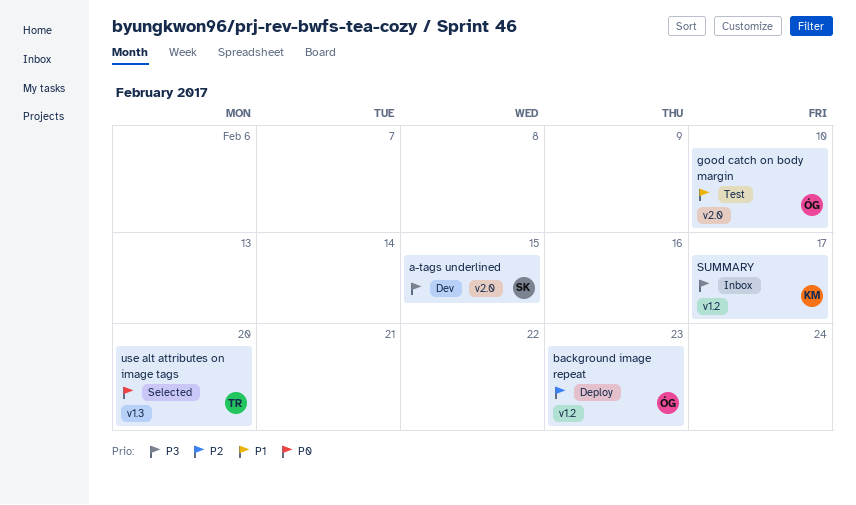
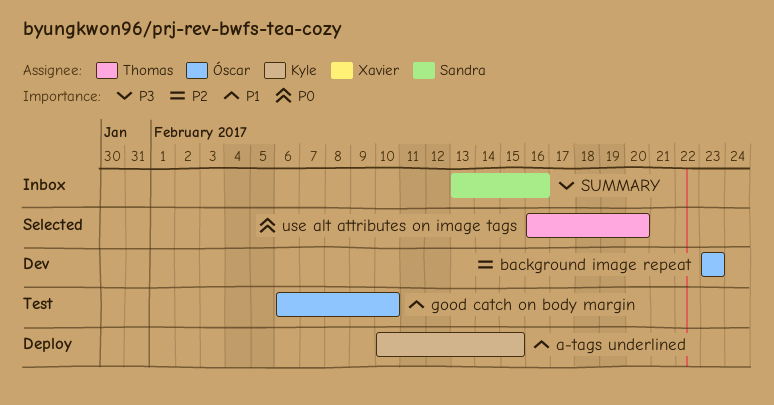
a-tags underlined, status: Dev -> Deploy
a-tags underlined, owner: Sandra -> Kyle
a-tags underlined, priority: P3 -> P1
background image repeat, status: Deploy -> Dev
SUMMARY, owner: Kyle -> Sandra
SUMMARY, due: Feb 17 -> Feb 16

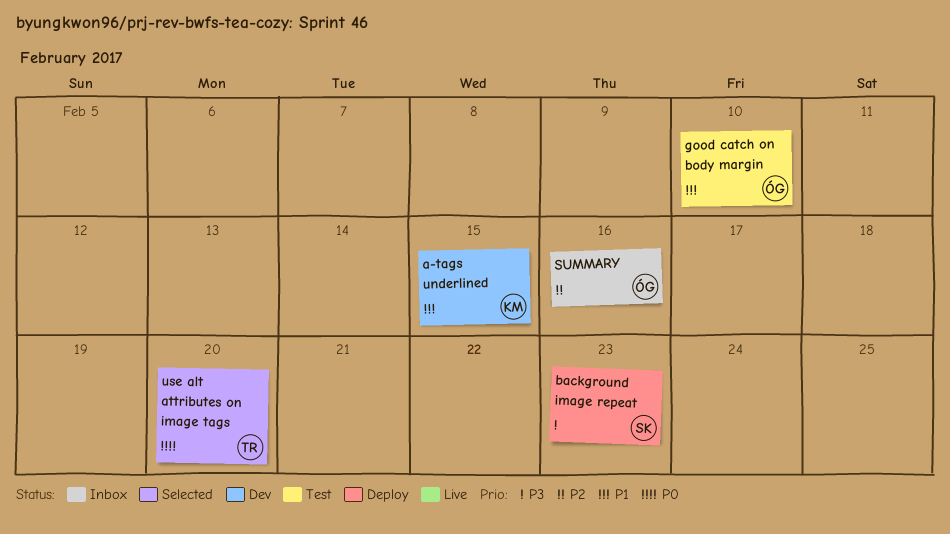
a-tags underlined, status: Deploy -> Dev
background image repeat, status: Dev -> Deploy
background image repeat, owner: Óscar -> Sandra
background image repeat, priority: P2 -> P3
SUMMARY, owner: Sandra -> Óscar
SUMMARY, priority: P3 -> P2

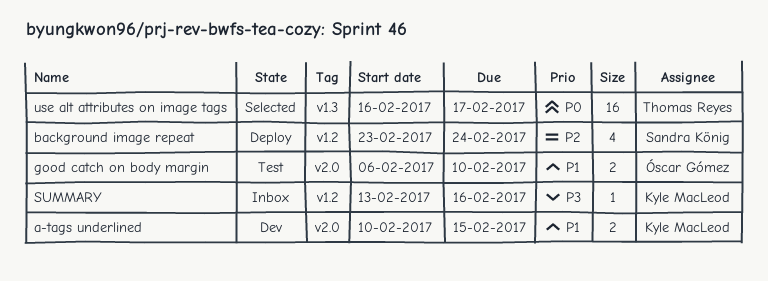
background image repeat, priority: P3 -> P2
background image repeat, due: Feb 23 -> Feb 24
SUMMARY, owner: Óscar Gómez -> Kyle MacLeod
SUMMARY, priority: P2 -> P3
use alt attributes on image tags, due: Feb 20 -> Feb 17

